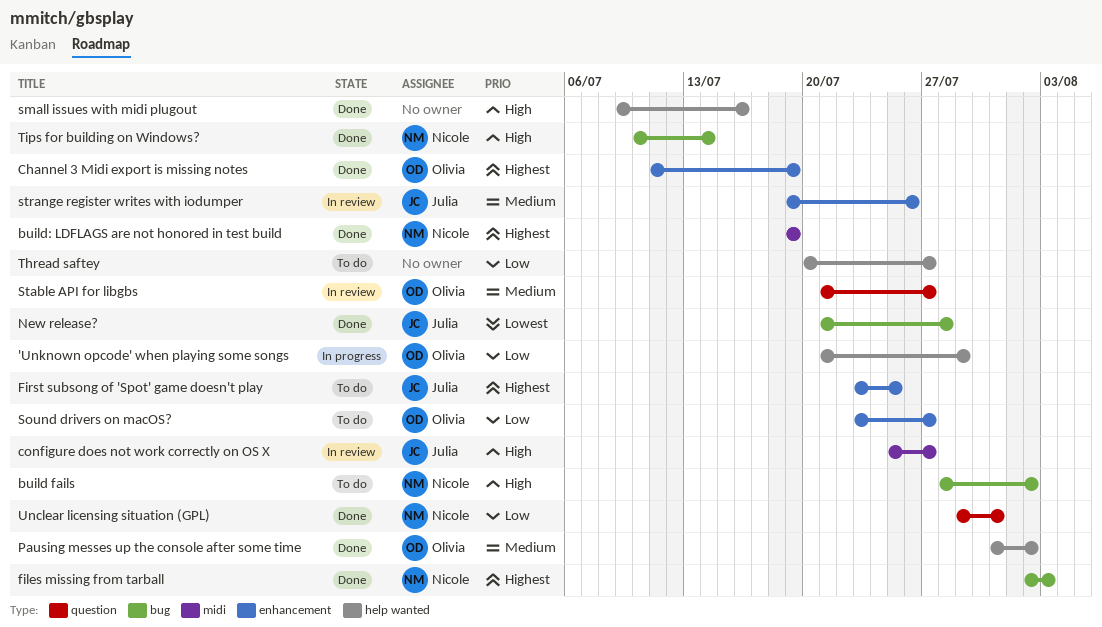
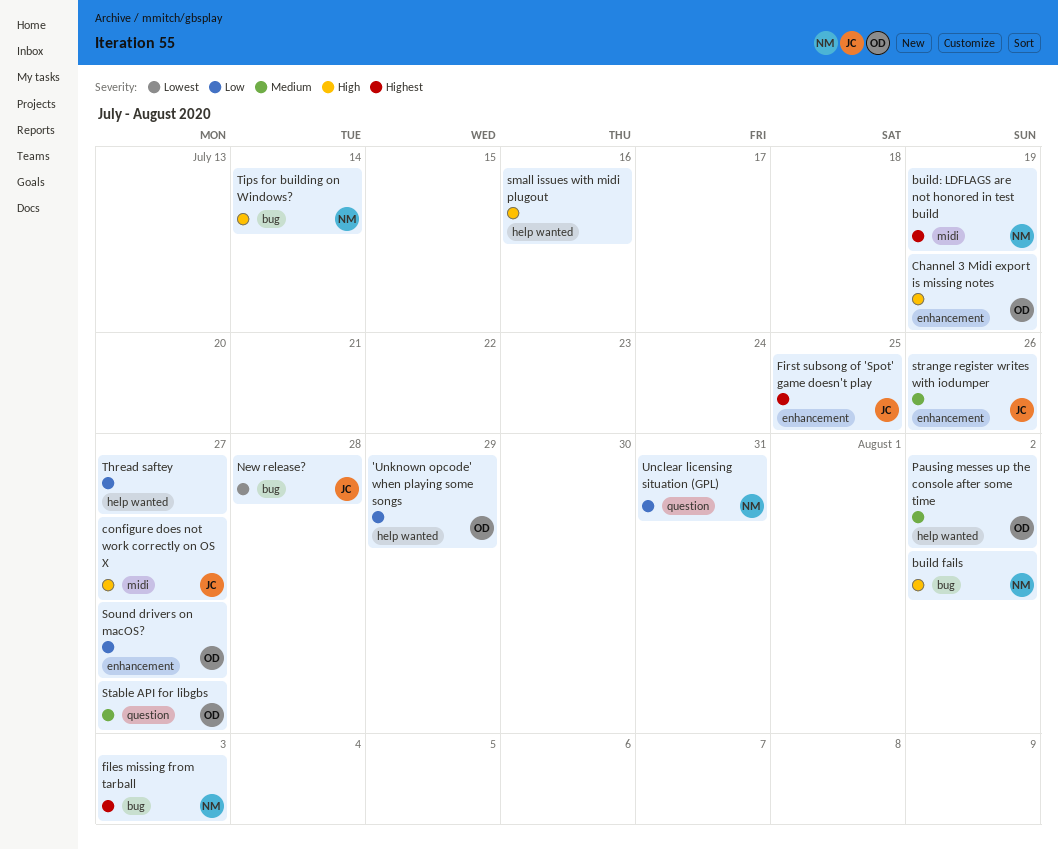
Channel 3 Midi export is missing notes, priority: Highest -> High

